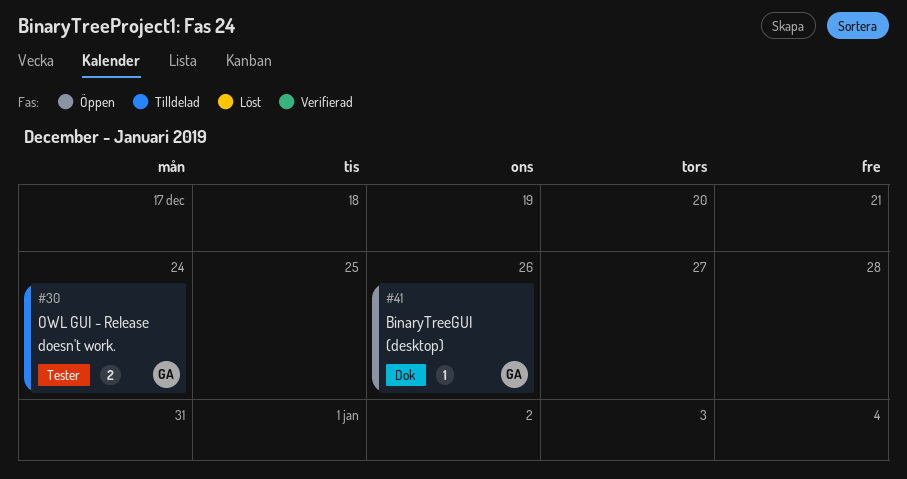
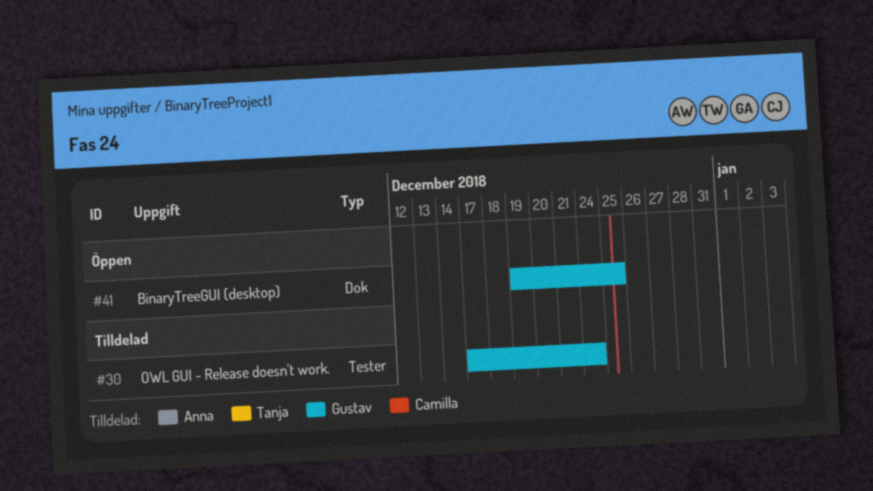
#41, due: Dec 26 -> Dec 25

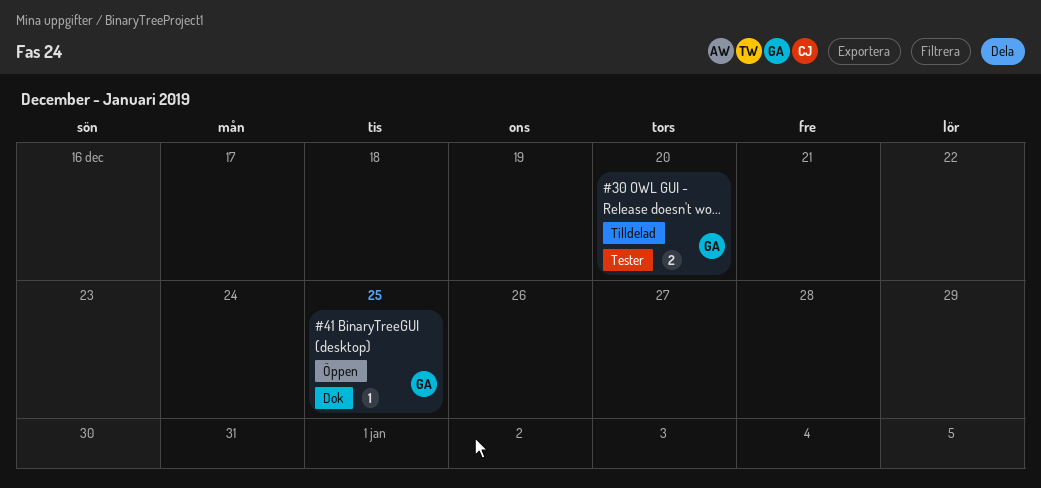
#30, due: Dec 24 -> Dec 20

